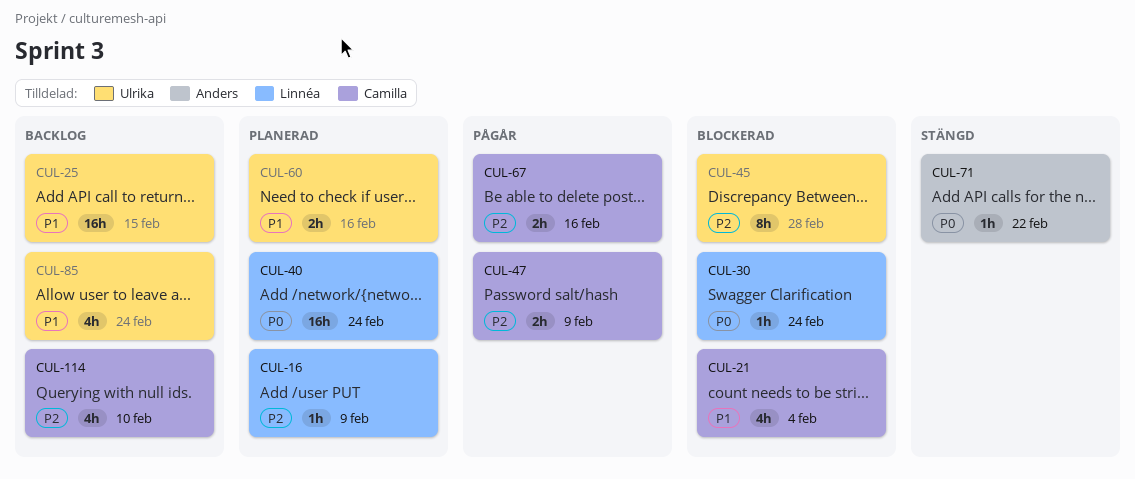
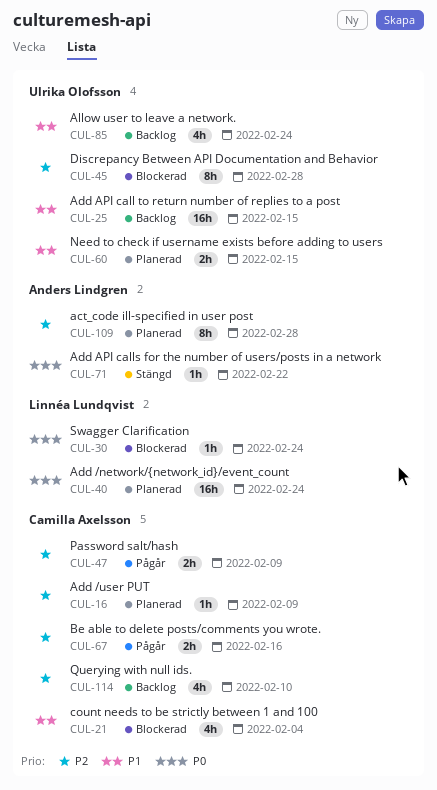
CUL-16, owner: Linnéa Lundqvist -> Camilla Axelsson
CUL-60, due: Feb 16 -> Feb 15
CUL-109: none -> present

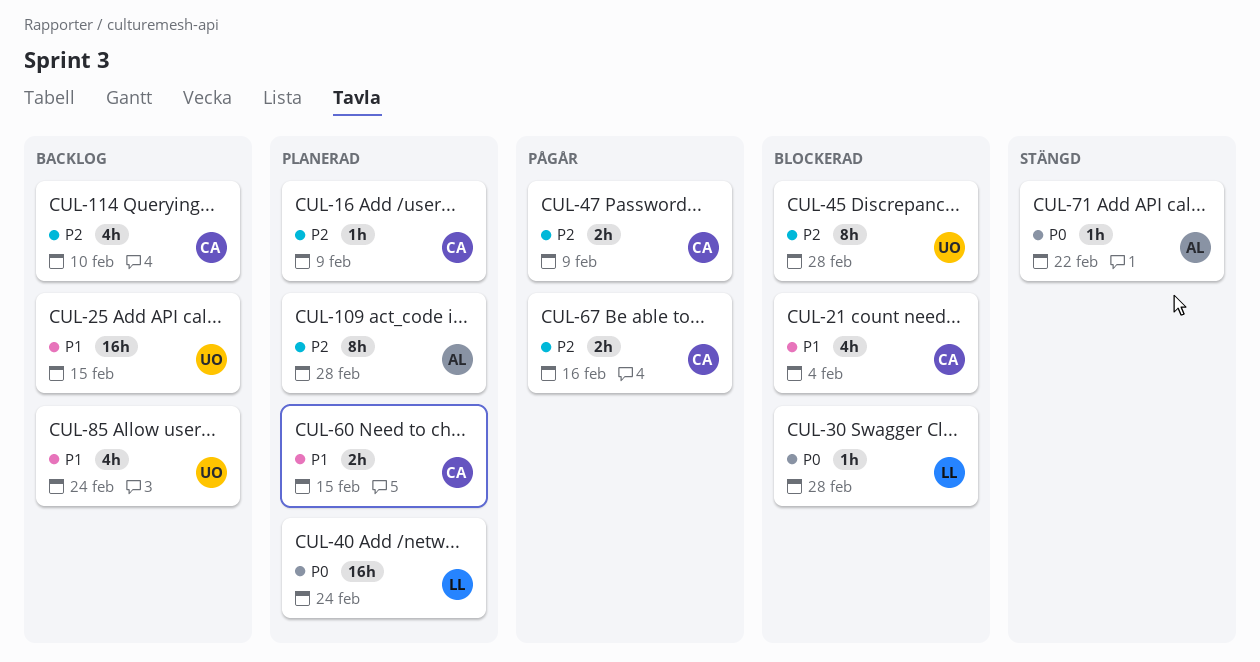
CUL-30, due: Feb 24 -> Feb 28
CUL-60, owner: Ulrika Olofsson -> Camilla Axelsson

